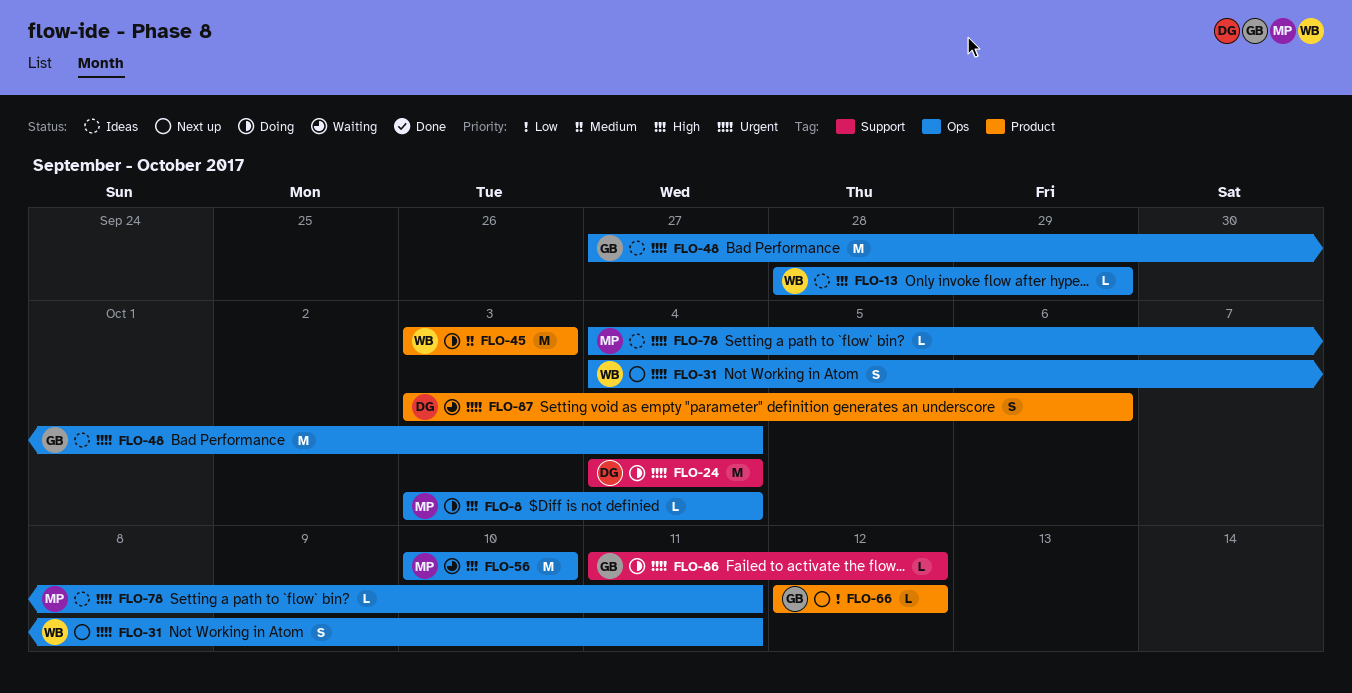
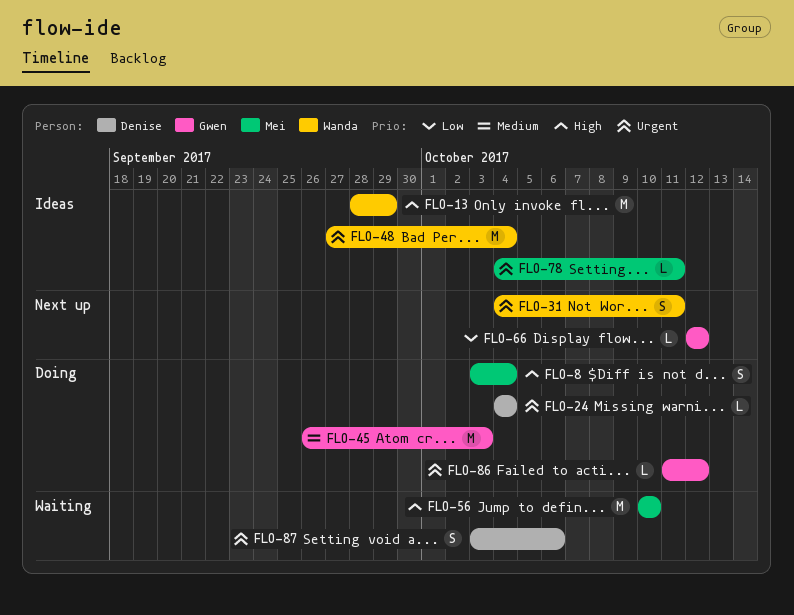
FLO-8, estimate: L -> S
FLO-13, estimate: L -> M
FLO-24, estimate: M -> L
FLO-45, owner: Wanda -> Gwen
FLO-45, start: Oct 3 -> Sep 26
FLO-48, owner: Gwen -> Wanda

